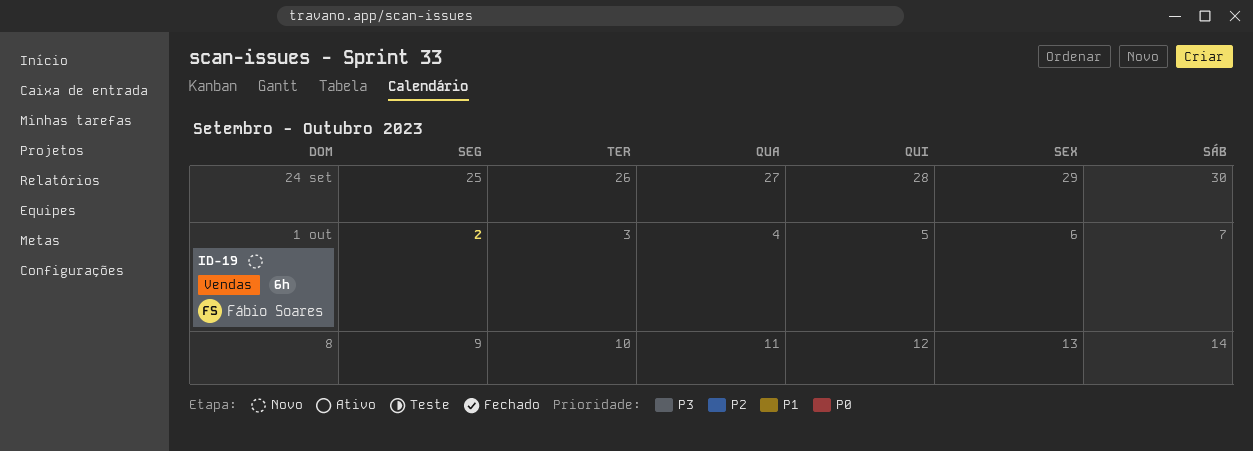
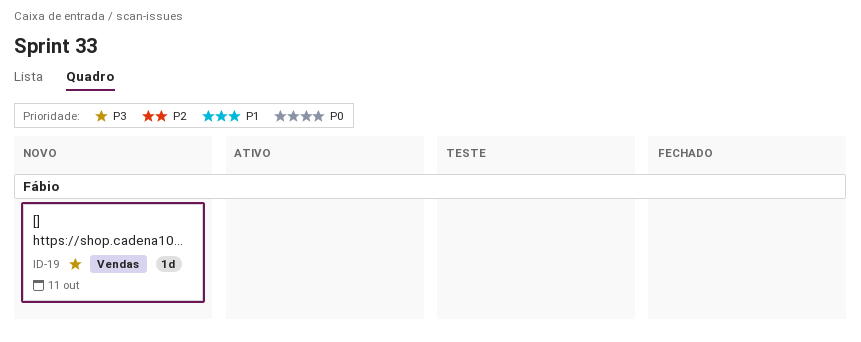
ID-19, estimate: 6h -> 1d
ID-19, due: Oct 1 -> Oct 11

